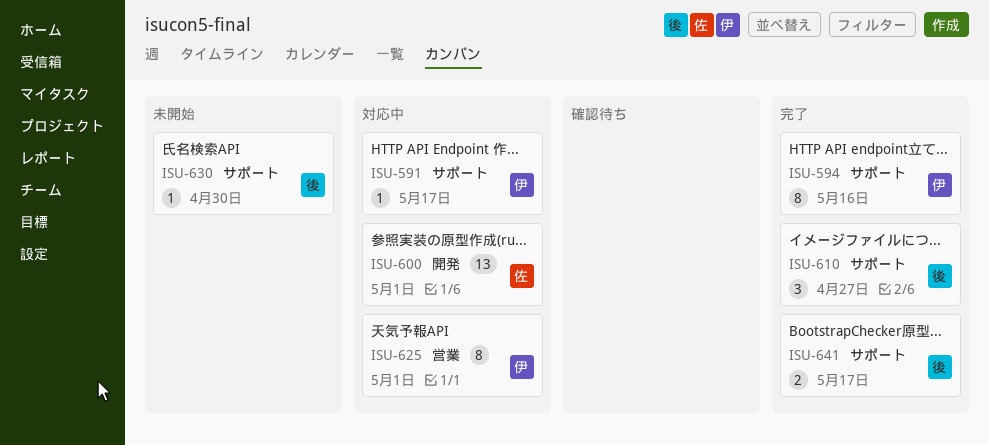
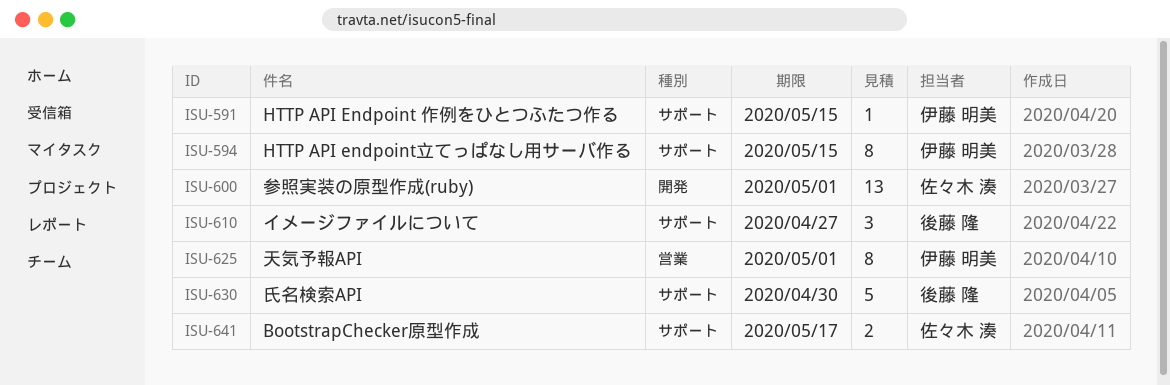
ISU-591, due: May 17 -> May 15
ISU-594, due: May 16 -> May 15
ISU-630, estimate: 1 -> 5
ISU-641, owner: 後藤 隆 -> 佐々木 湊

